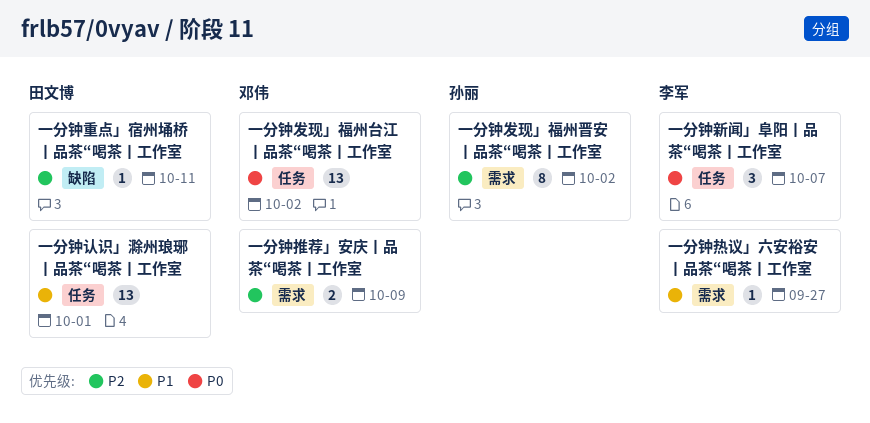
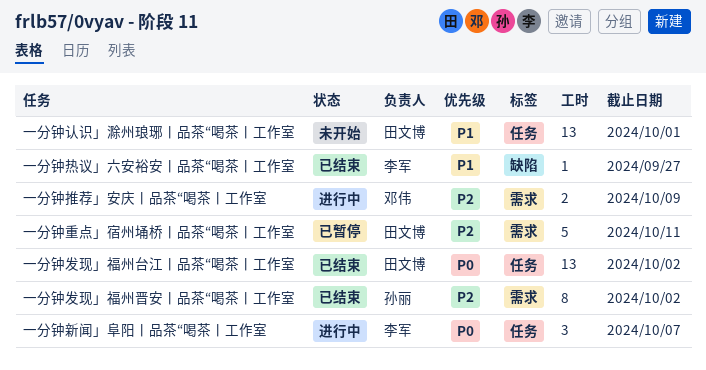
一分钟发现」福州台江丨品茶“喝茶丨工作室, owner: 邓伟 -> 田文博
一分钟热议」六安裕安丨品茶“喝茶丨工作室, label: 需求 -> 缺陷
一分钟重点」宿州埇桥丨品茶“喝茶丨工作室, label: 缺陷 -> 需求
一分钟重点」宿州埇桥丨品茶“喝茶丨工作室, estimate: 1 -> 5

